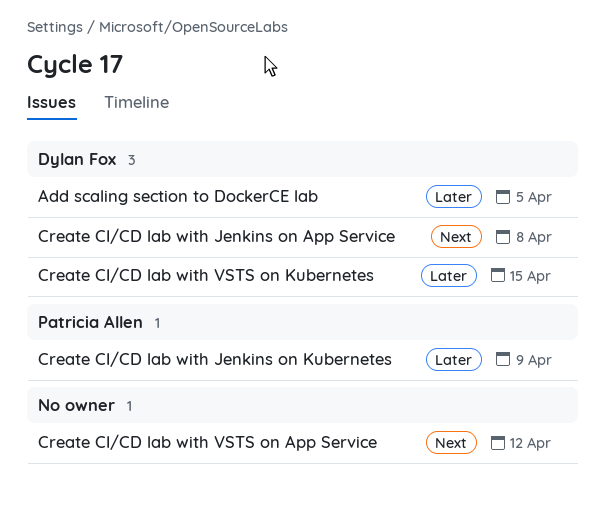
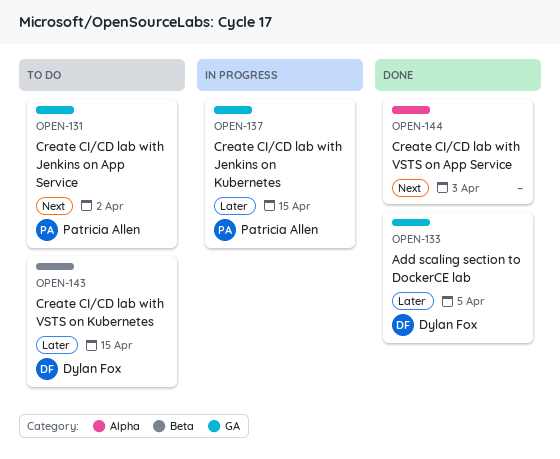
Create CI/CD lab with Jenkins on App Service, owner: Dylan Fox -> Patricia Allen
Create CI/CD lab with Jenkins on App Service, due: Apr 8 -> Apr 2
Create CI/CD lab with Jenkins on Kubernetes, due: Apr 9 -> Apr 15
Create CI/CD lab with VSTS on App Service, due: Apr 12 -> Apr 3

